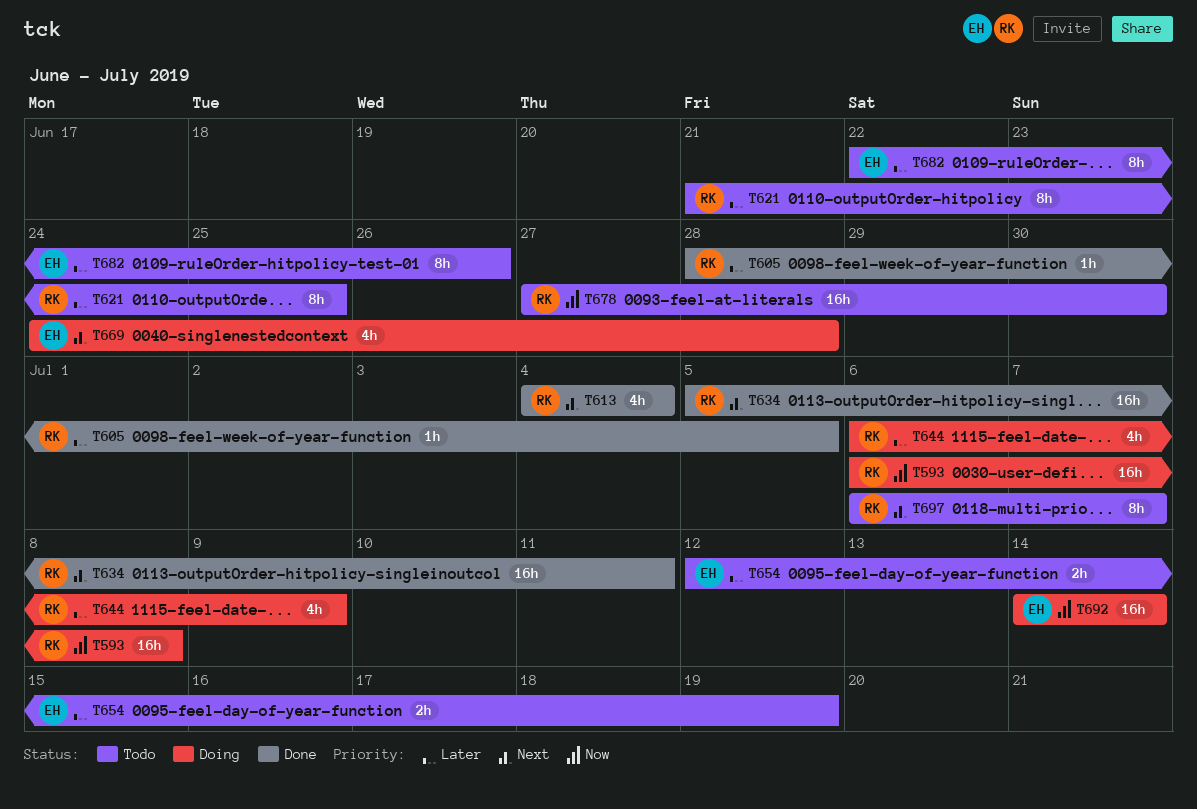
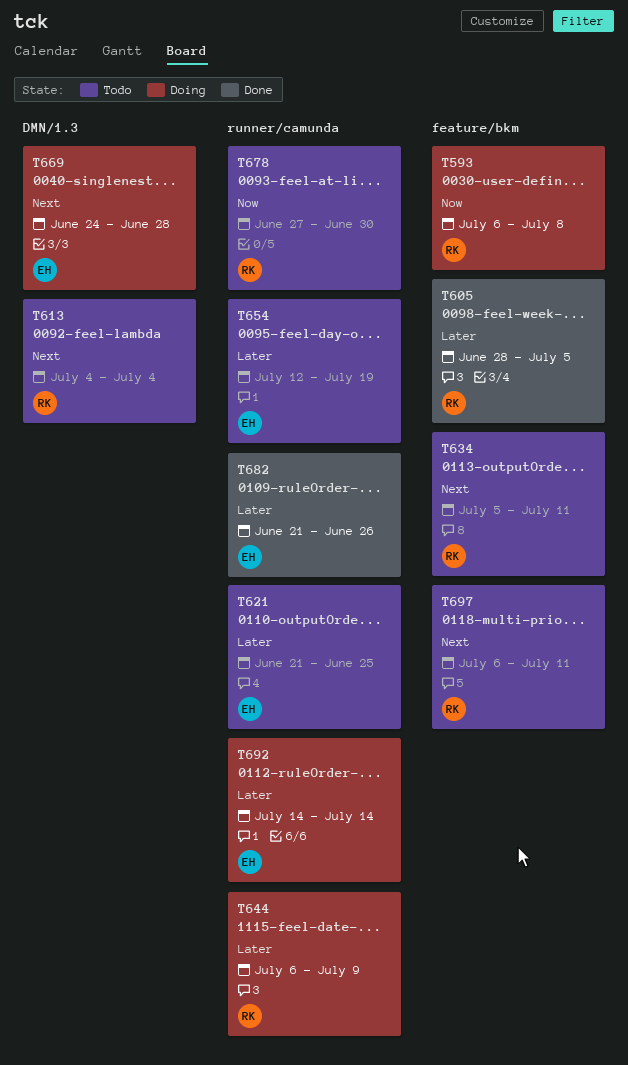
T613, status: Done -> Todo
T621, owner: RK -> EH
T634, status: Done -> Todo
T682, status: Todo -> Done
T682, start: Jun 22 -> Jun 21
T692, priority: Now -> Later
T697, due: Jul 7 -> Jul 11

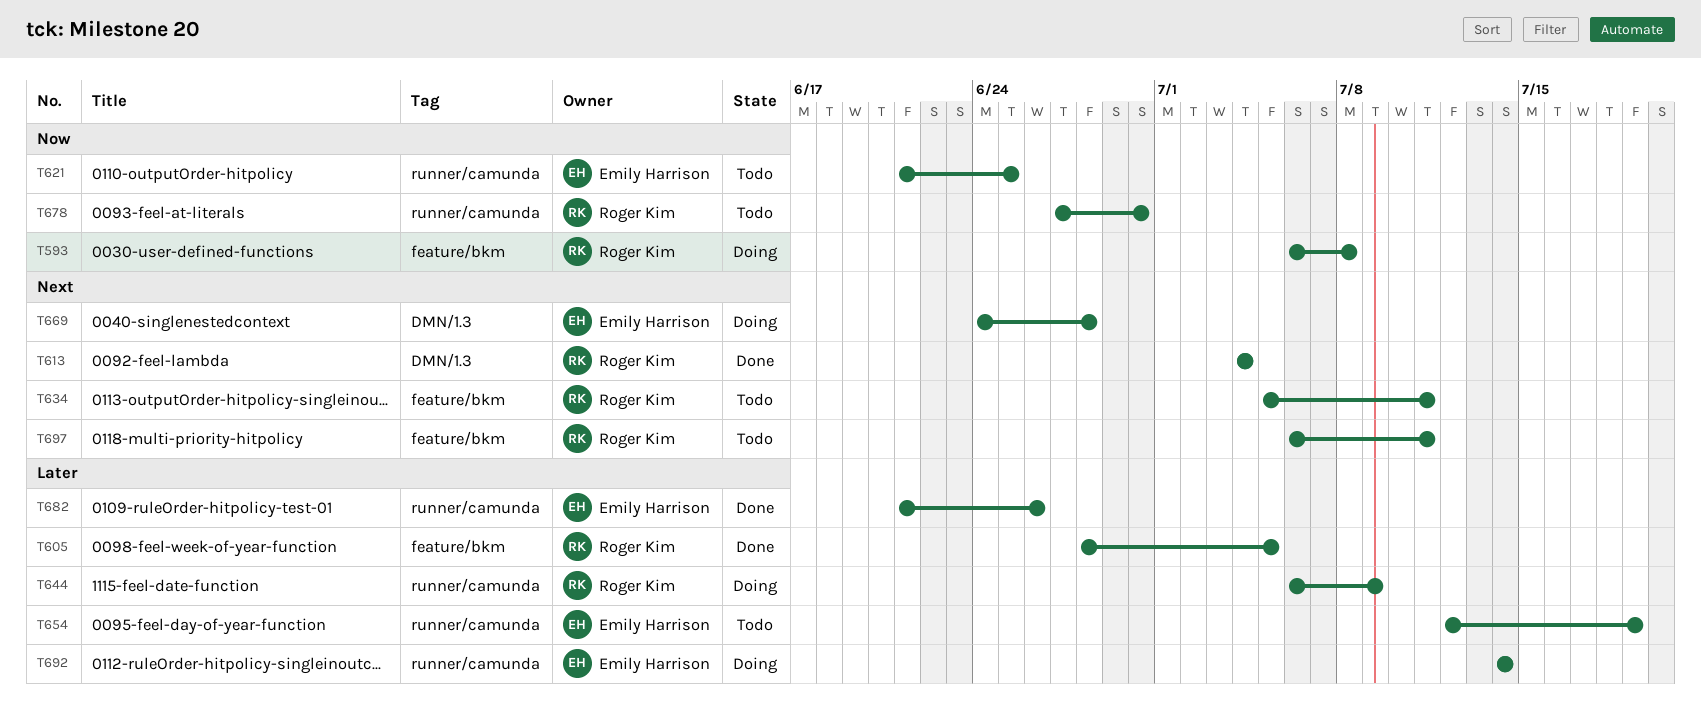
T613, status: Todo -> Done
T621, priority: Later -> Now

